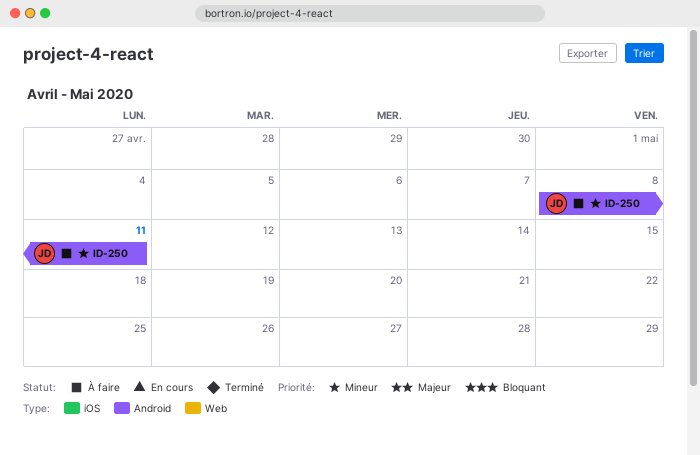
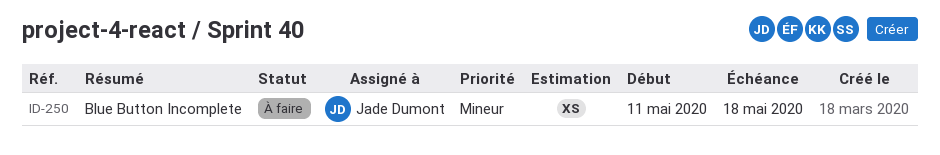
ID-250, start: May 8 -> May 11
ID-250, due: May 11 -> May 18

